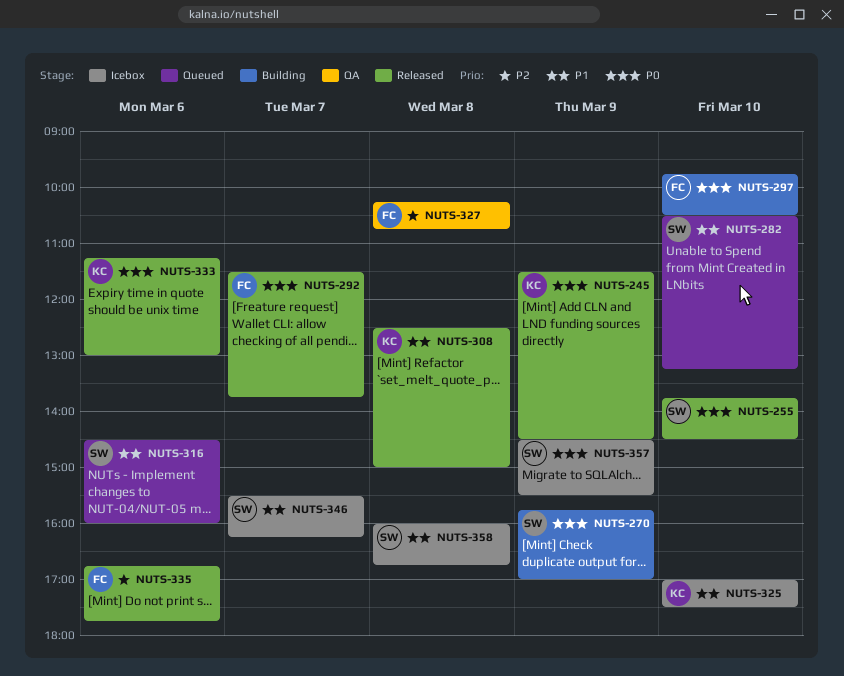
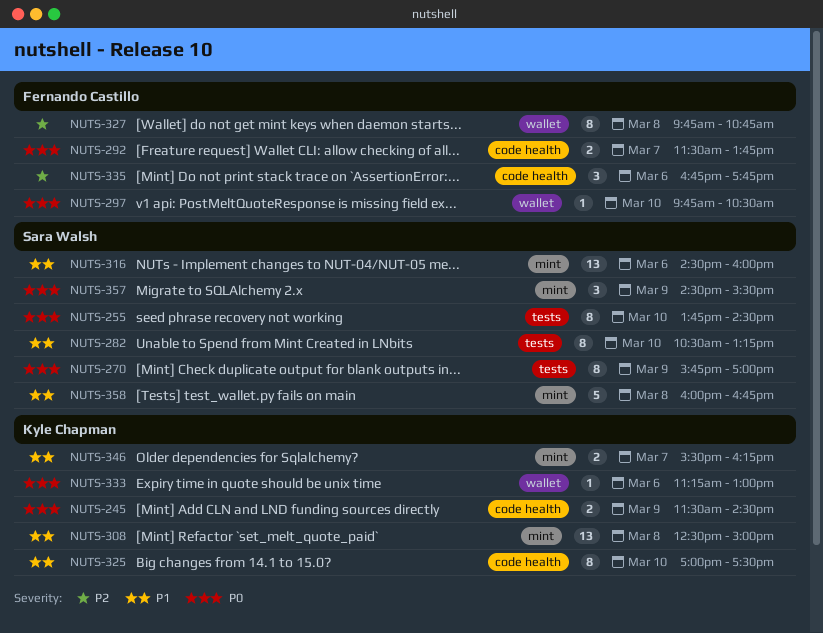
NUTS-327, begins: 10:15 -> 09:45
NUTS-346, owner: Sara Walsh -> Kyle Chapman

